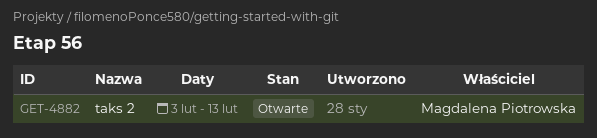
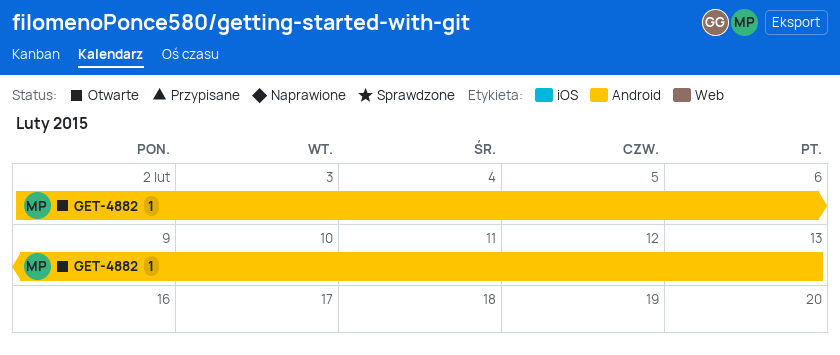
GET-4882, start: Feb 3 -> Feb 2

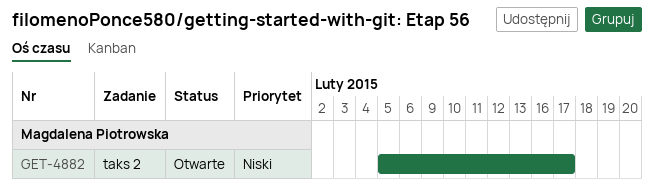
GET-4882, start: Feb 2 -> Feb 5
GET-4882, due: Feb 13 -> Feb 17

